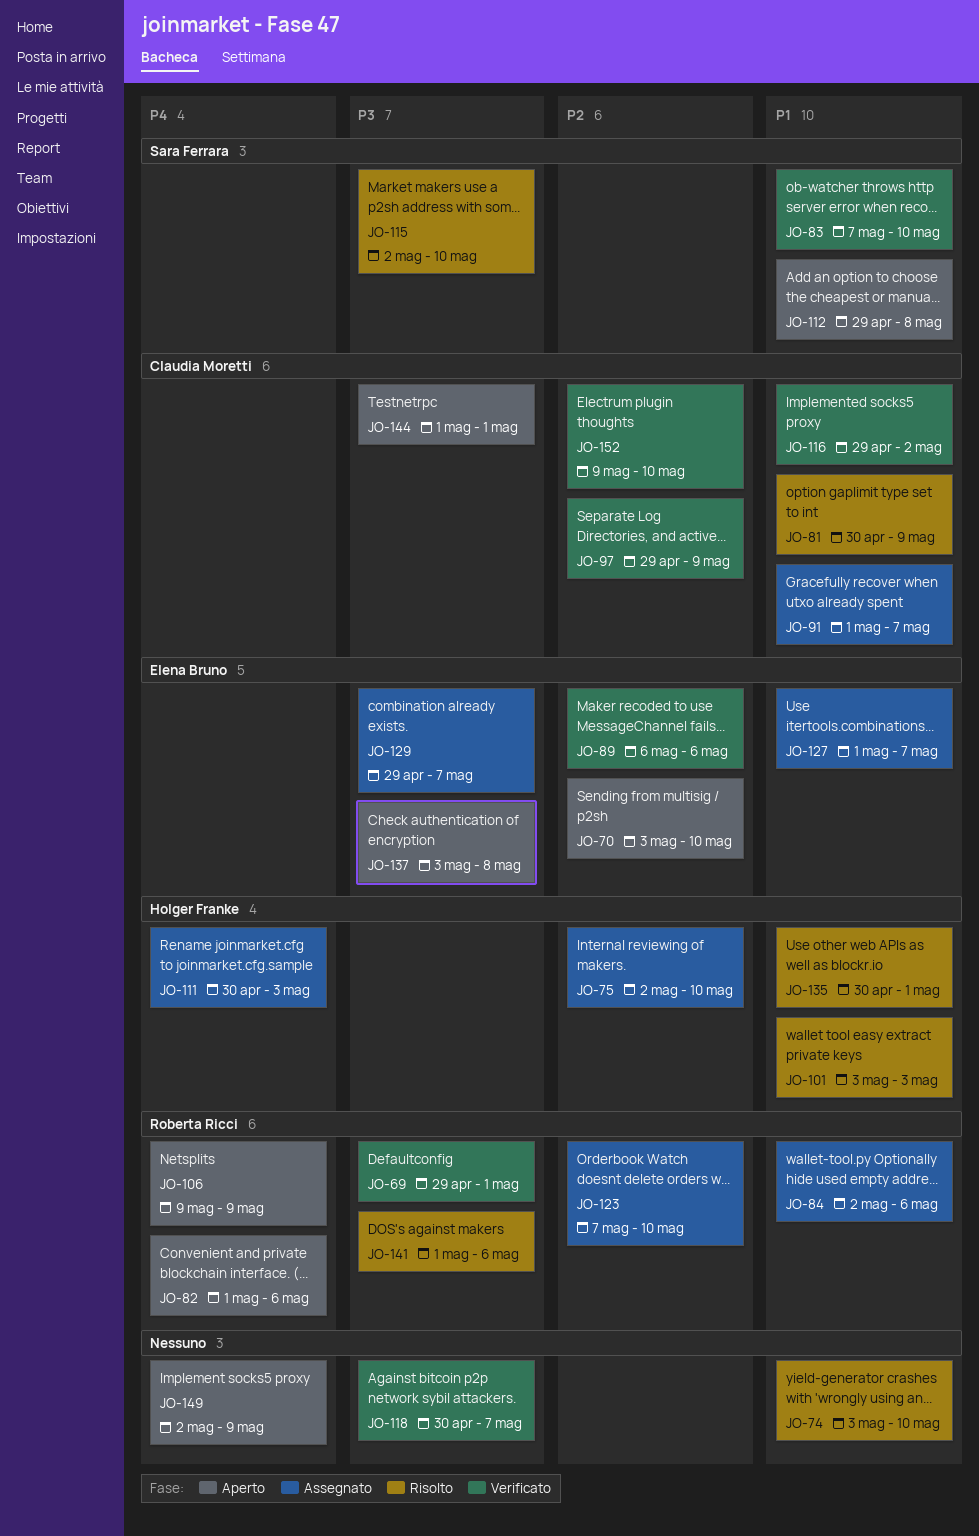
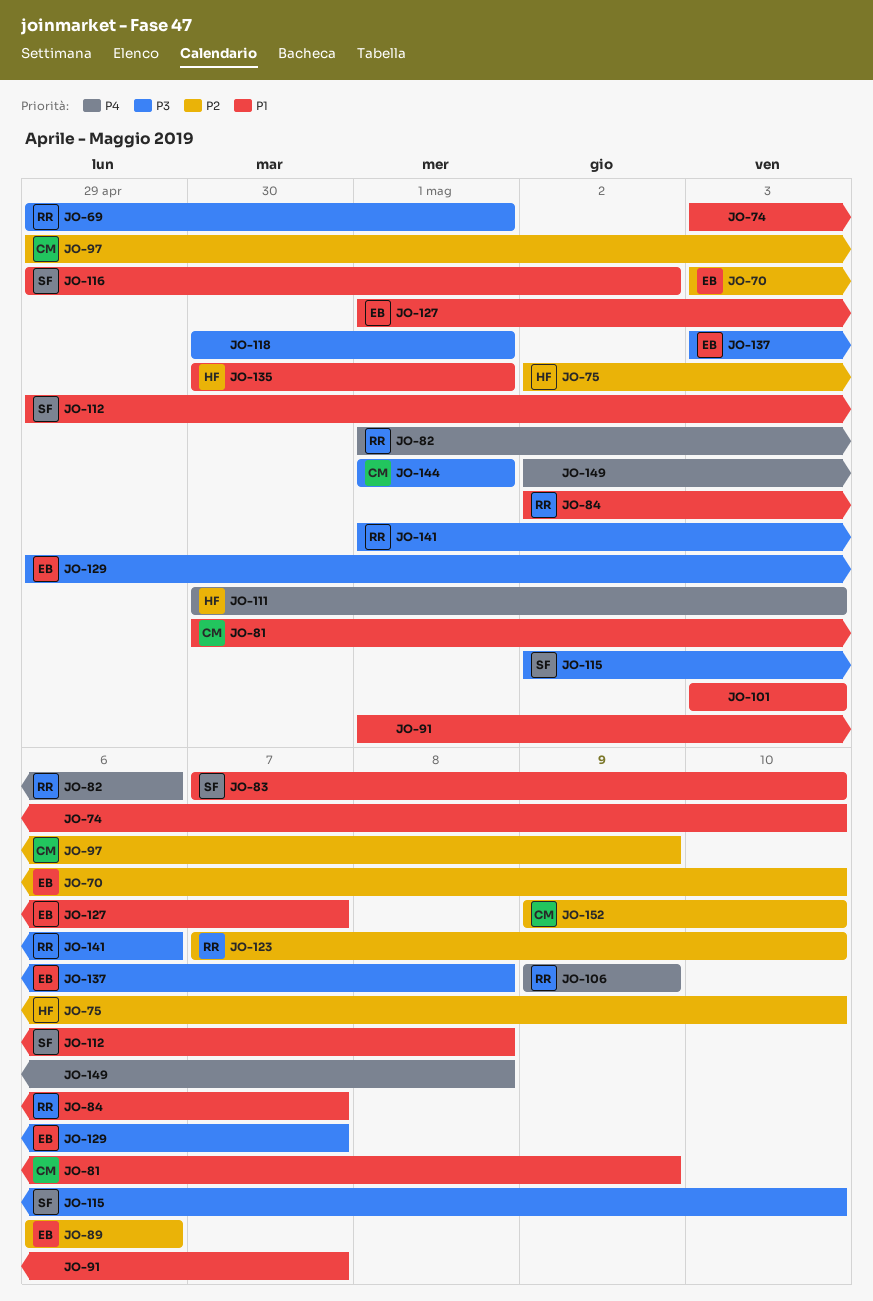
JO-84, due: May 6 -> May 7
JO-91, owner: Claudia Moretti -> none
JO-101, owner: Holger Franke -> none
JO-116, owner: Claudia Moretti -> Sara Ferrara
JO-118, due: May 7 -> May 1
JO-149, due: May 9 -> May 8

